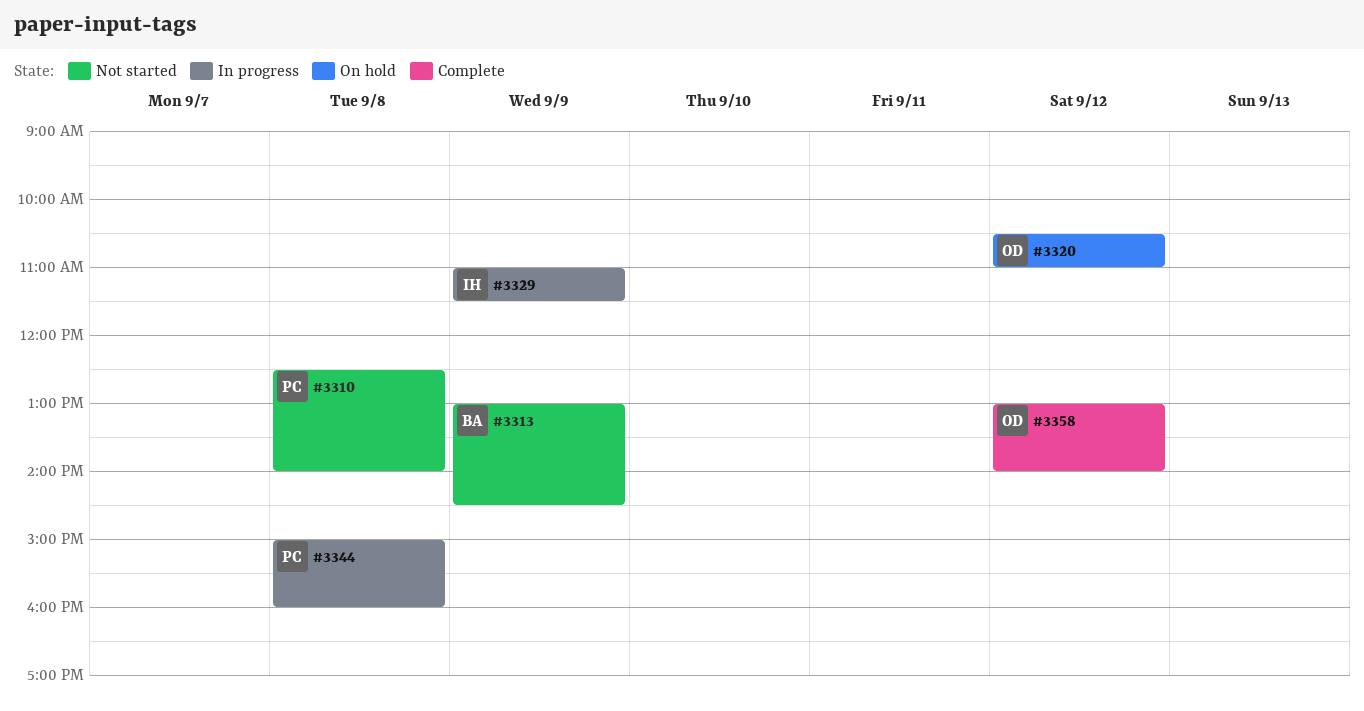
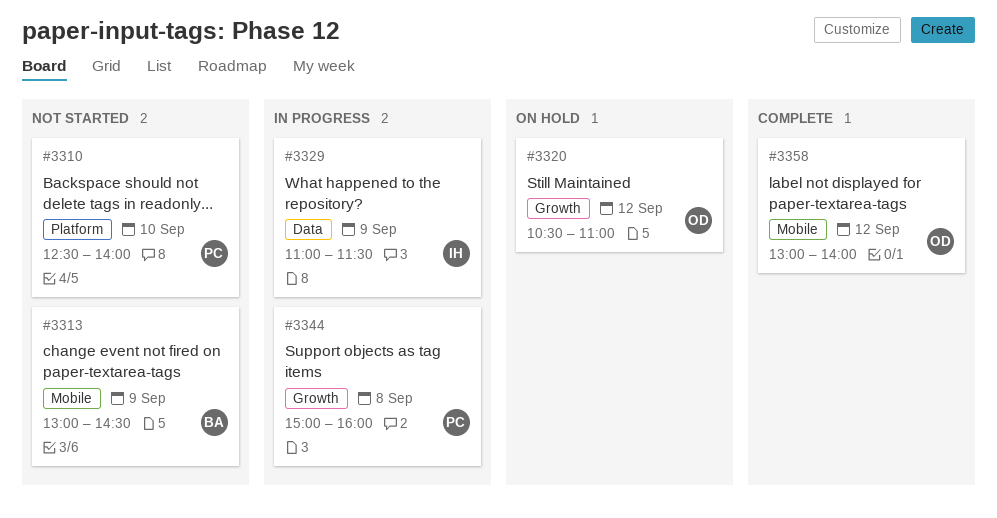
#3310, day: Sep 8 -> Sep 10

